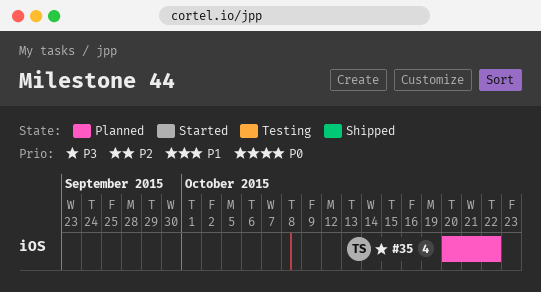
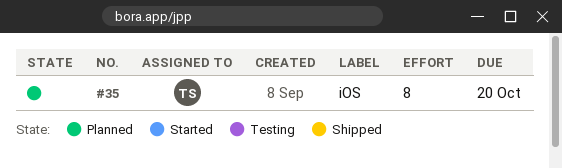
#35, estimate: 4 -> 8
#35, due: Oct 22 -> Oct 20

